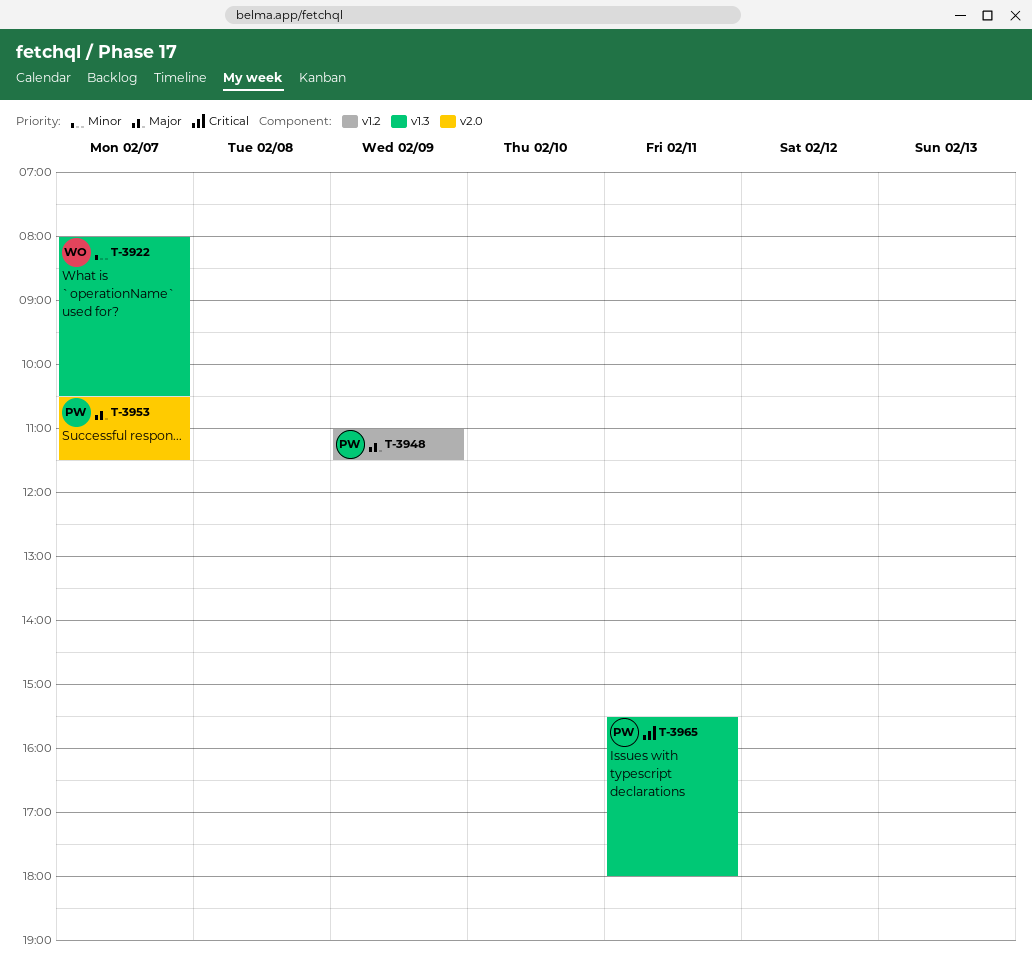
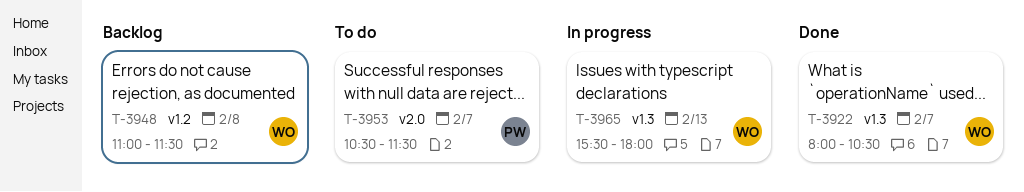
T-3948, owner: PW -> WO
T-3948, day: Feb 9 -> Feb 8
T-3965, owner: PW -> WO
T-3965, day: Feb 11 -> Feb 13

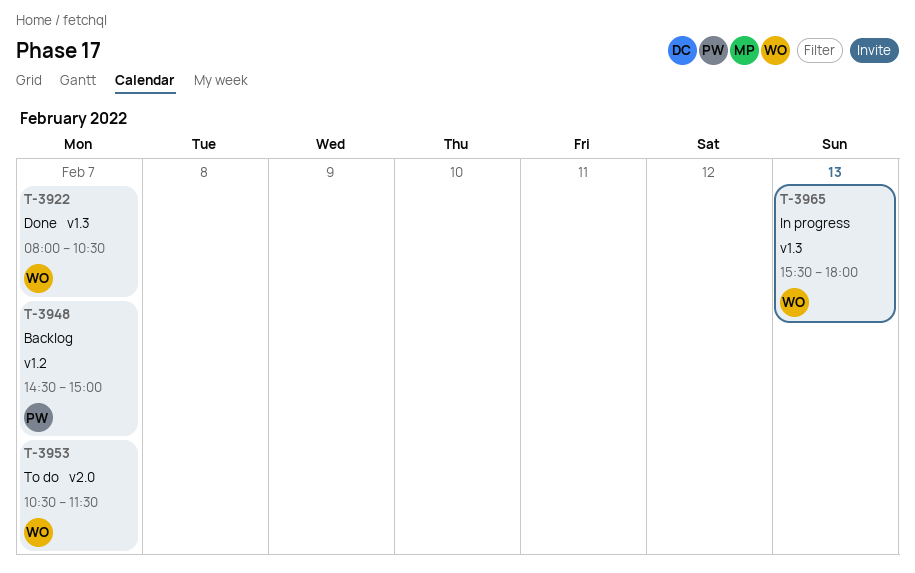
T-3948, owner: WO -> PW
T-3948, day: Feb 8 -> Feb 7
T-3948, begins: 11:00 -> 14:30
T-3948, ends: 11:30 -> 15:00
T-3953, owner: PW -> WO

